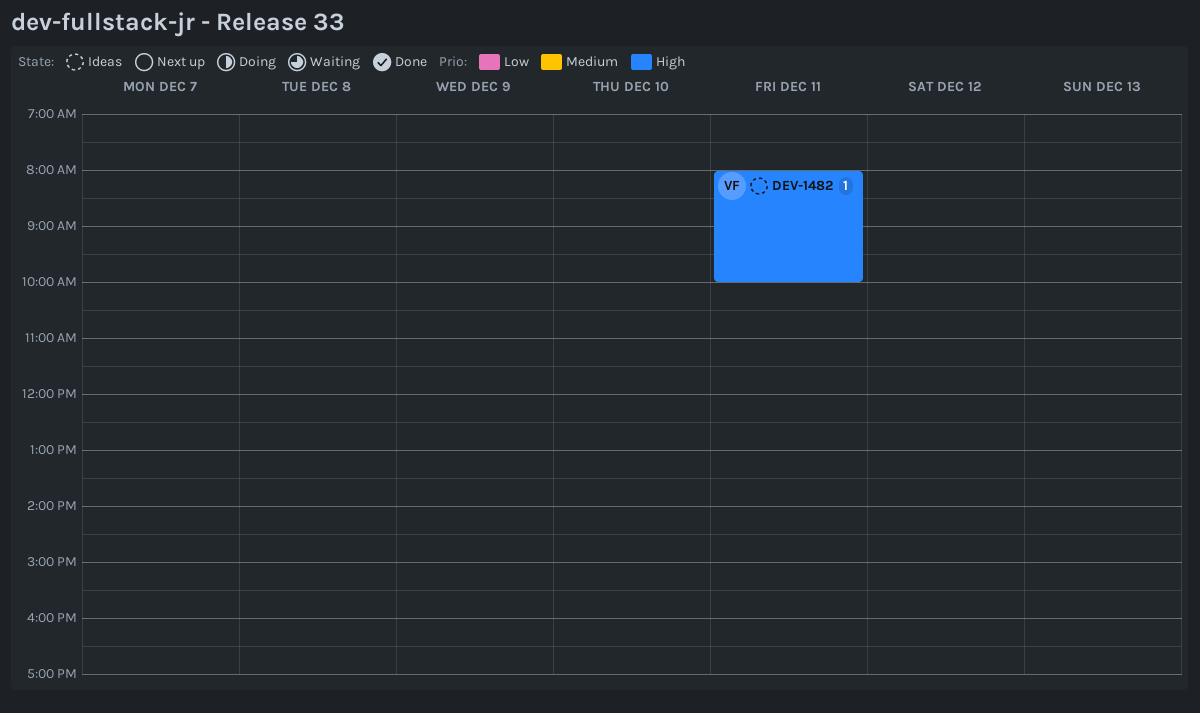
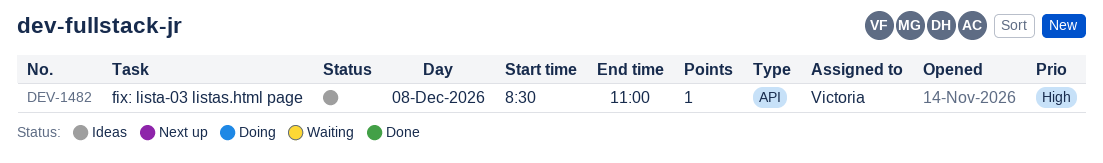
DEV-1482, day: Dec 11 -> Dec 8
DEV-1482, begins: 08:00 -> 08:30
DEV-1482, ends: 10:00 -> 11:00

